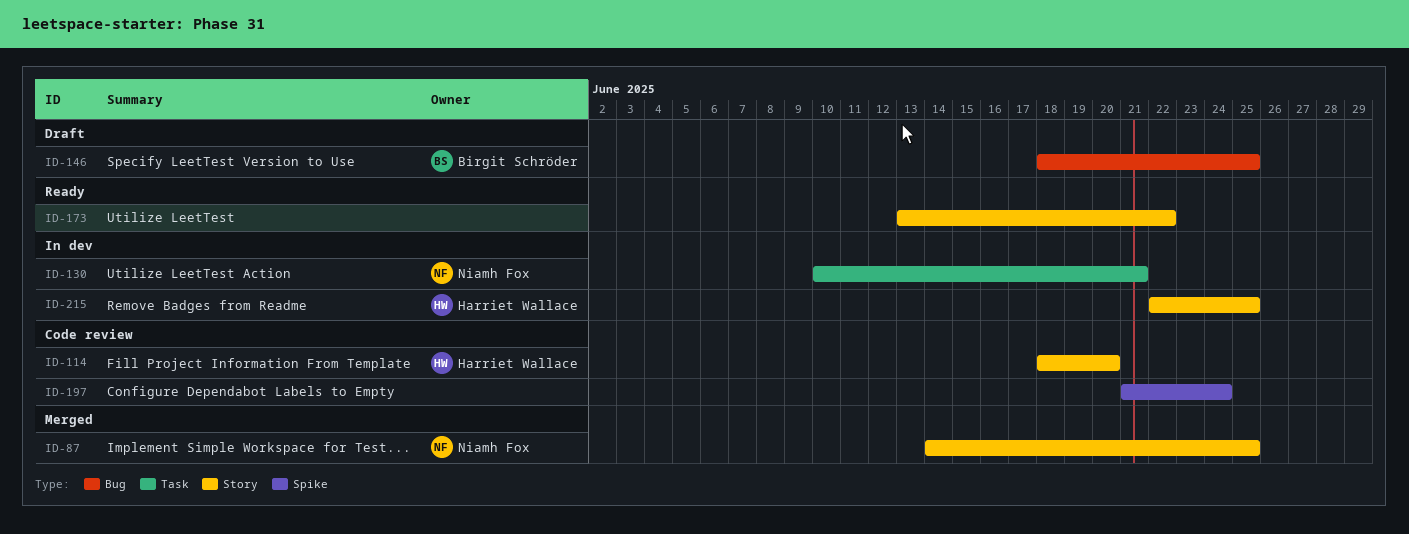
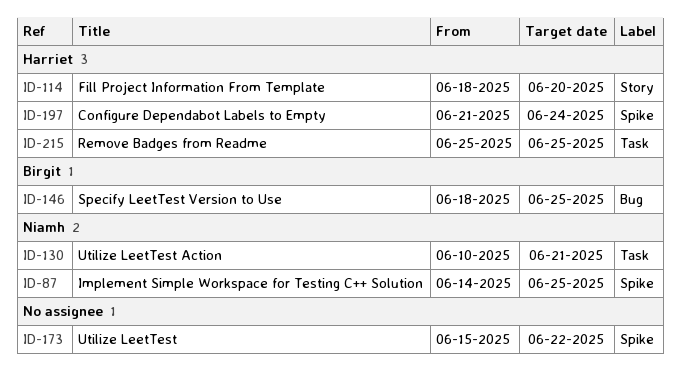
ID-87, label: Story -> Spike
ID-173, label: Story -> Spike
ID-173, start: Jun 13 -> Jun 15
ID-197, owner: none -> Harriet Wallace
ID-215, label: Story -> Task
ID-215, start: Jun 22 -> Jun 25

